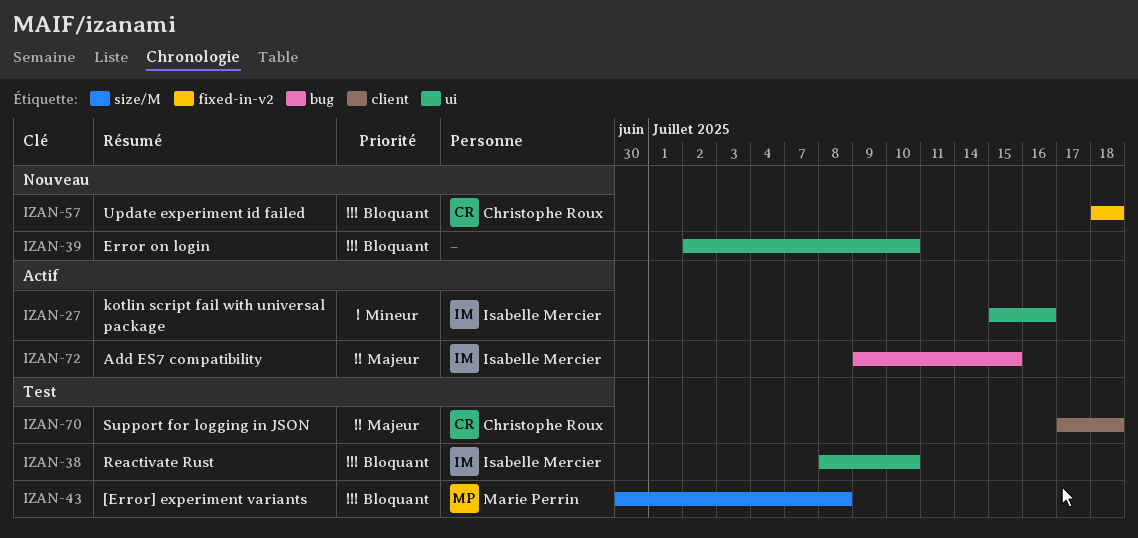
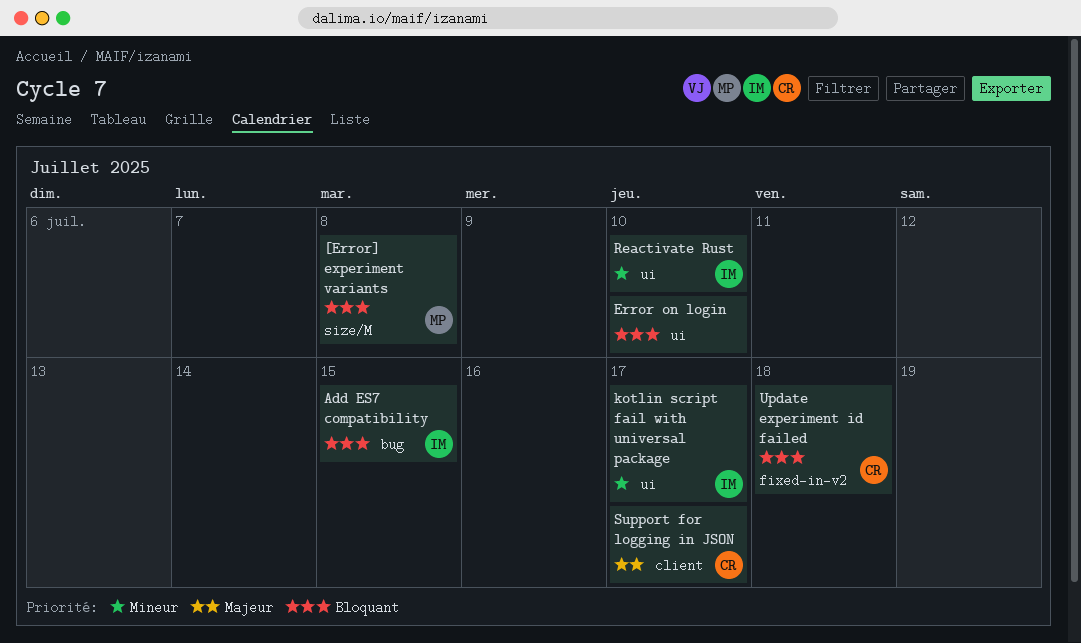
Add ES7 compatibility, priority: Majeur -> Bloquant
kotlin script fail with universal package, due: Jul 16 -> Jul 17
Reactivate Rust, priority: Bloquant -> Mineur
Support for logging in JSON, due: Jul 18 -> Jul 17

